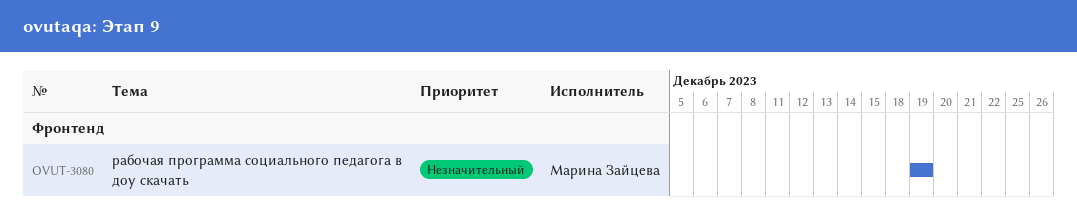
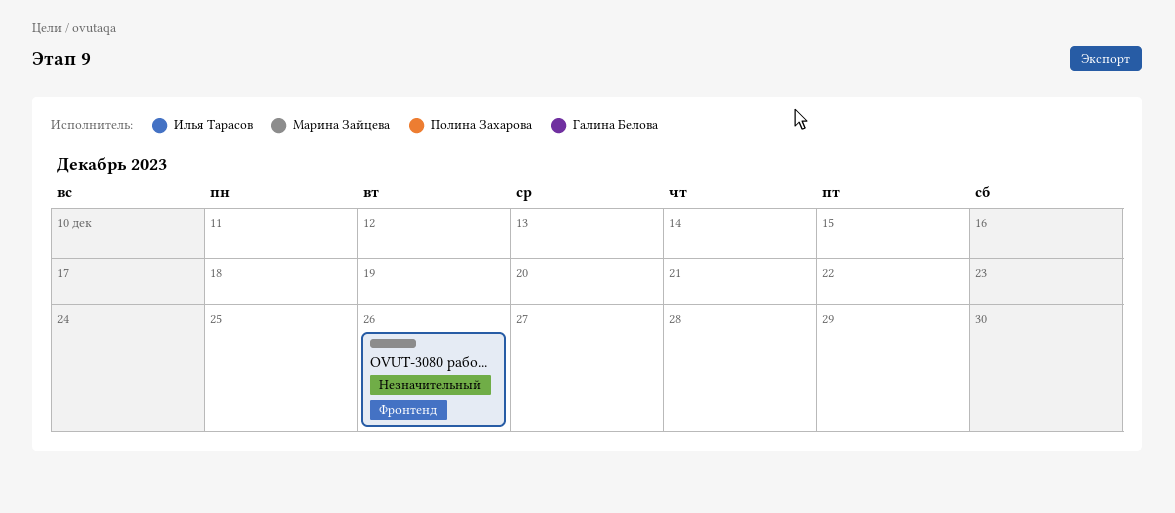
OVUT-3080, due: Dec 19 -> Dec 26

